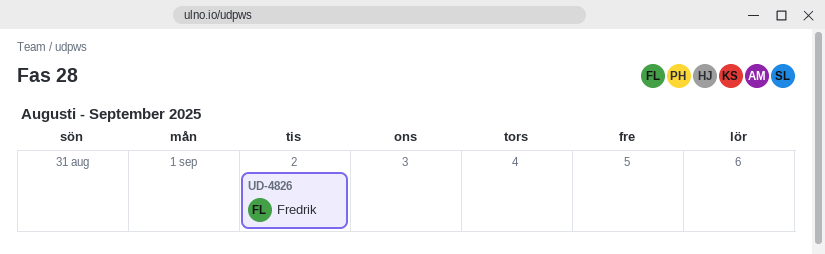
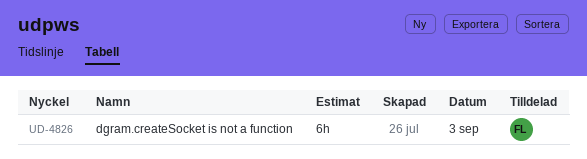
UD-4826, day: Sep 2 -> Sep 3

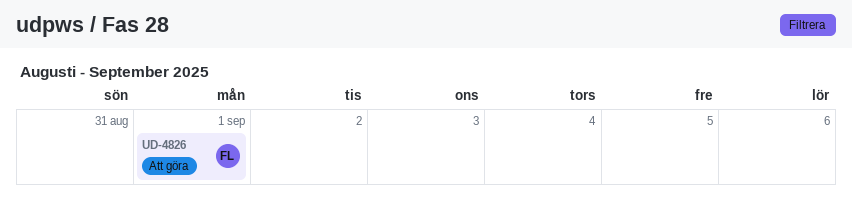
UD-4826, day: Sep 3 -> Sep 1

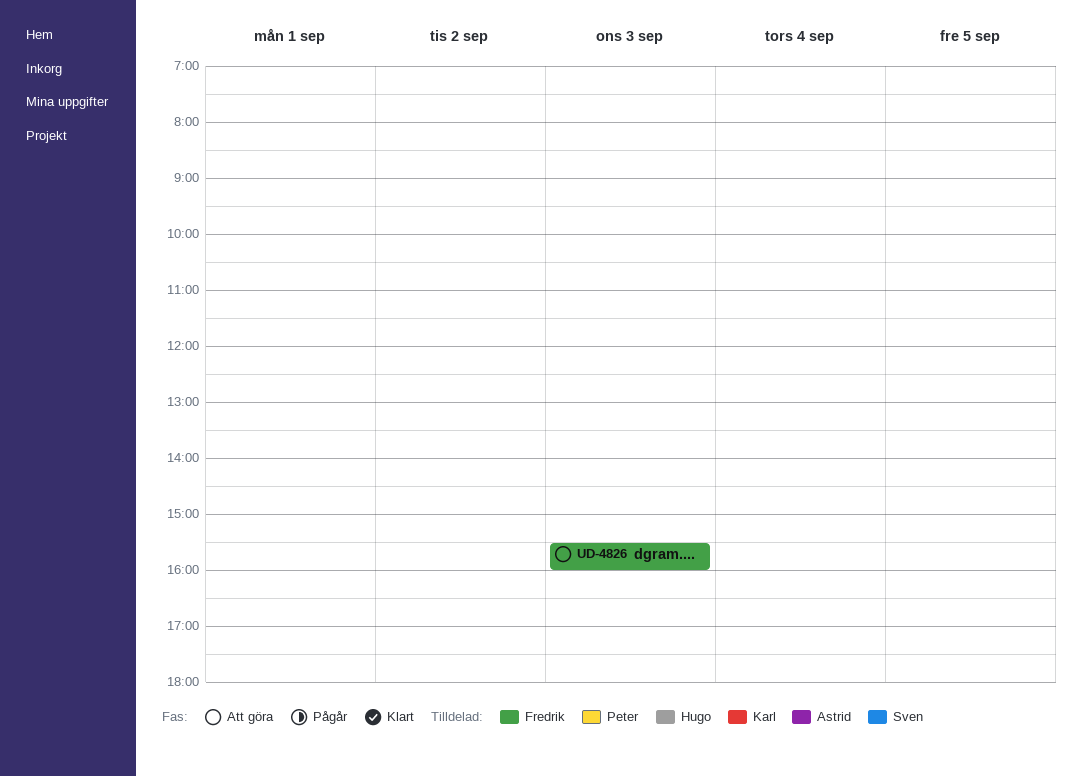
UD-4826, day: Sep 1 -> Sep 3

